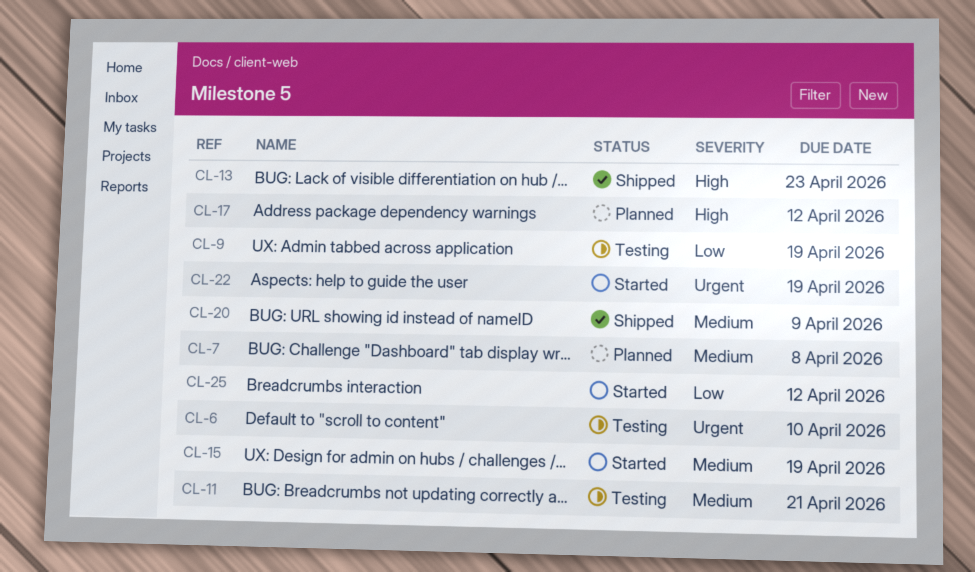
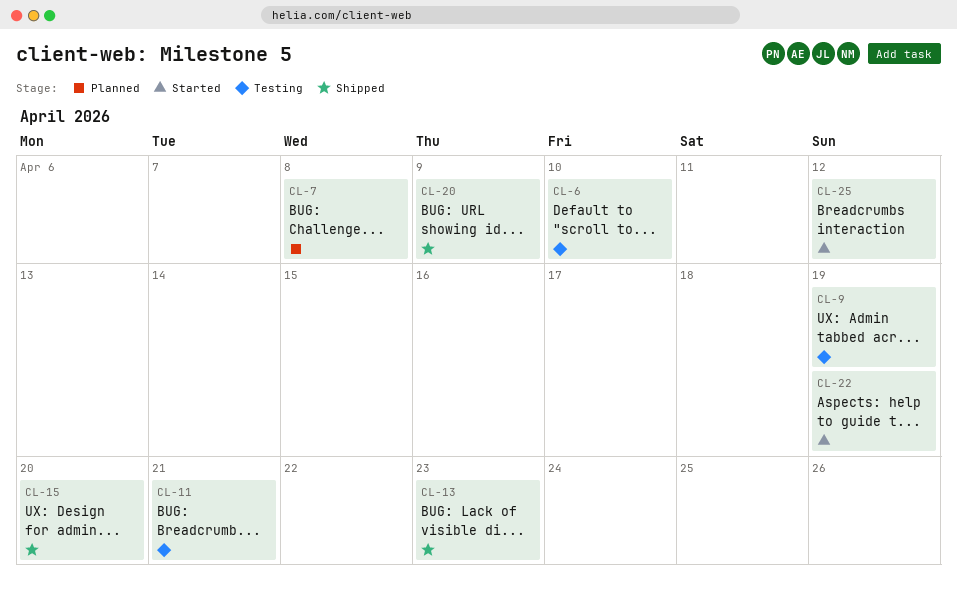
CL-15, status: Started -> Shipped
CL-15, due: Apr 19 -> Apr 20
CL-17: present -> none

